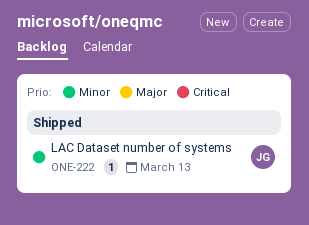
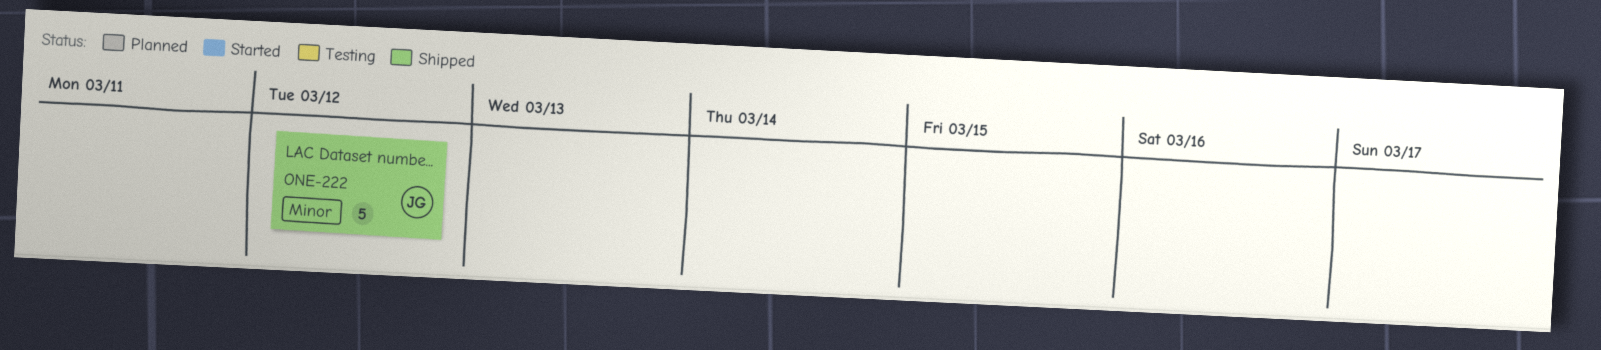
ONE-222, estimate: 1 -> 5
ONE-222, due: Mar 13 -> Mar 12

